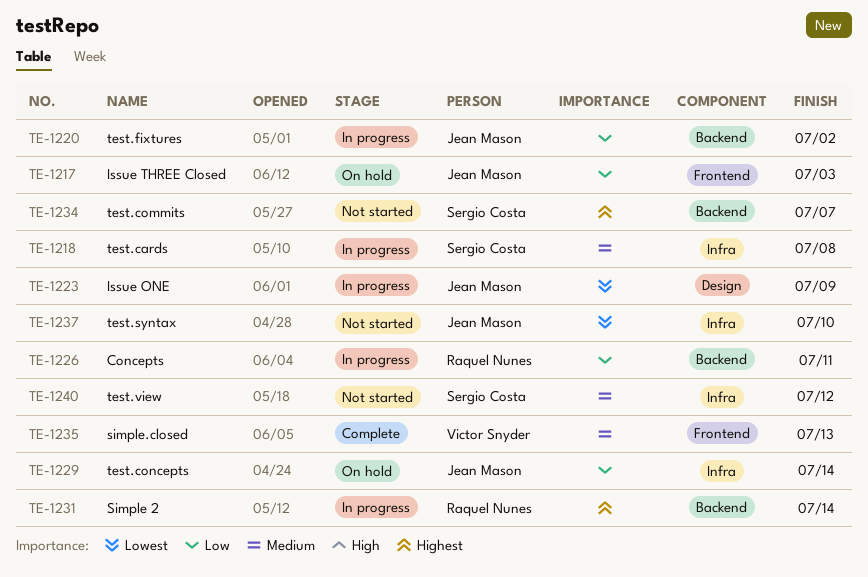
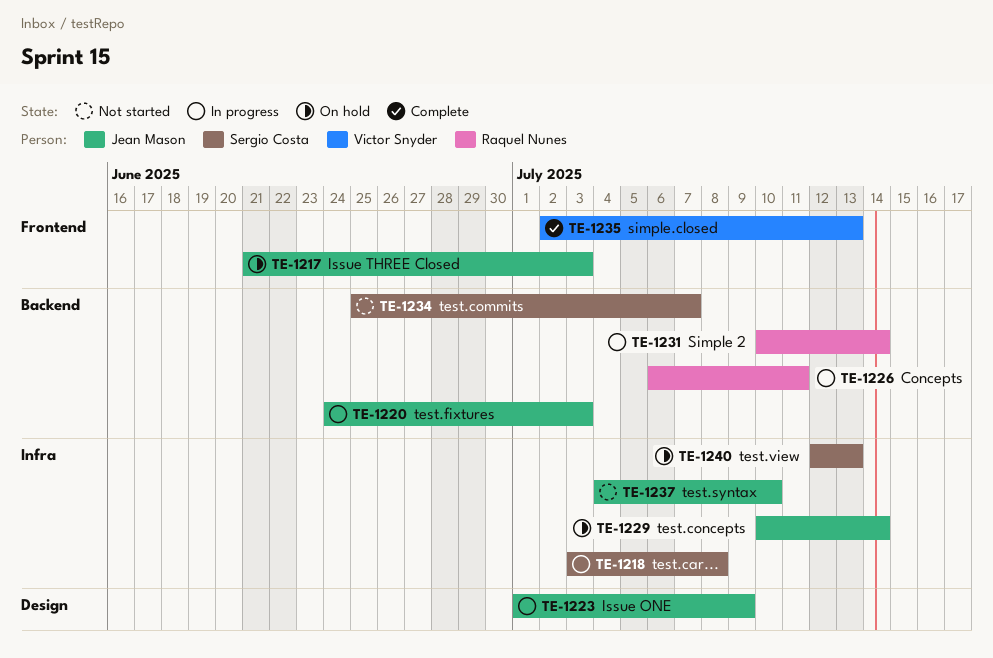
TE-1220, due: Jul 2 -> Jul 3
TE-1240, status: Not started -> On hold
TE-1240, due: Jul 12 -> Jul 13

